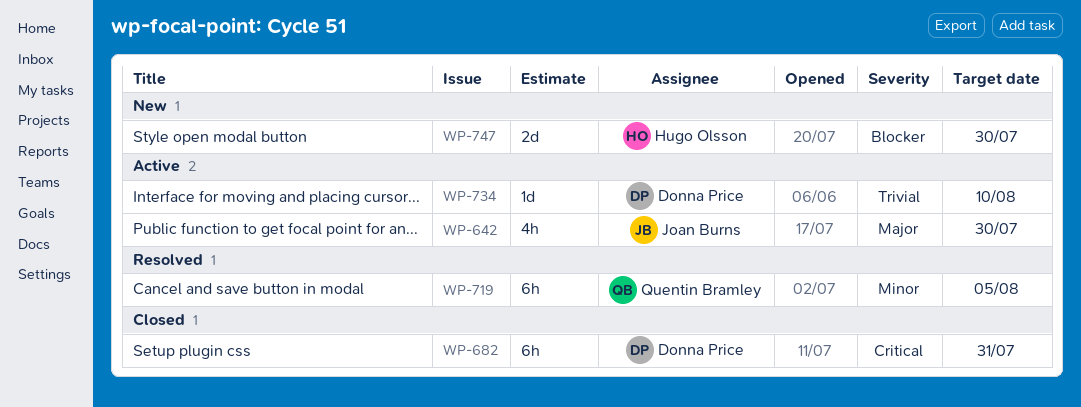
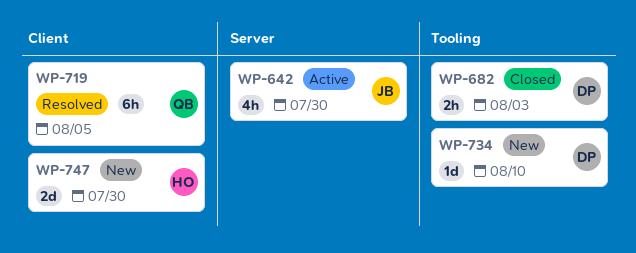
WP-682, estimate: 6h -> 2h
WP-682, due: Jul 31 -> Aug 3
WP-734, status: Active -> New

